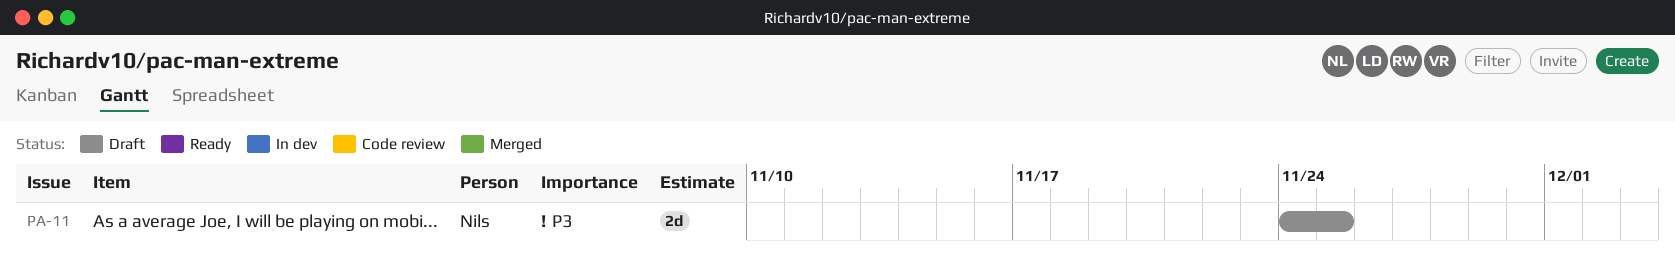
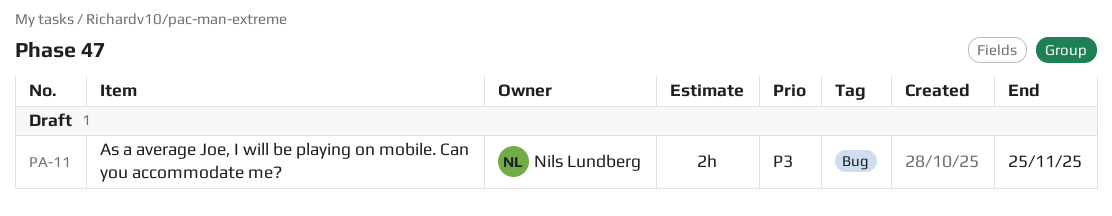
PA-11, estimate: 2d -> 2h

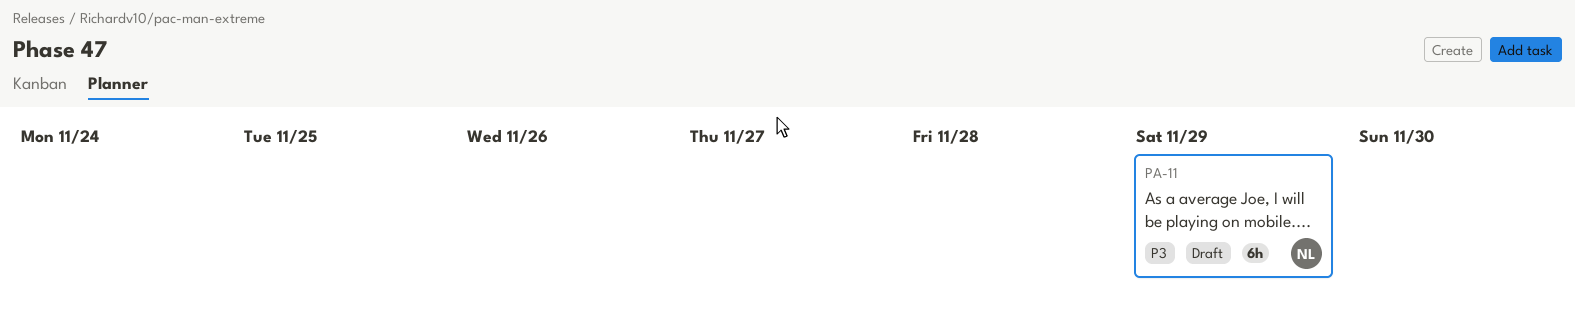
PA-11, estimate: 2h -> 6h
PA-11, due: Nov 25 -> Nov 29

